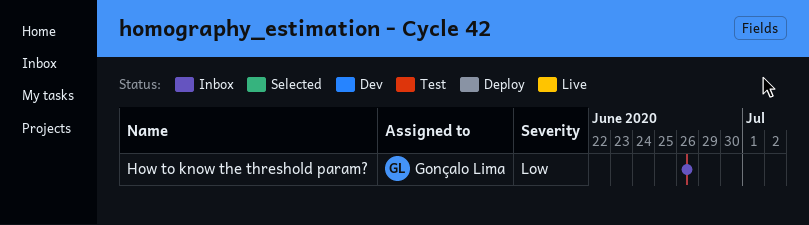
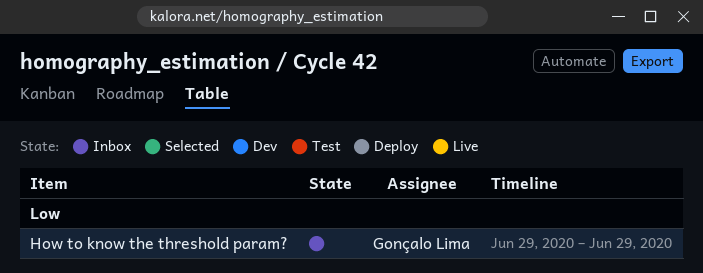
How to know the threshold param?, start: Jun 26 -> Jun 29
How to know the threshold param?, due: Jun 26 -> Jun 29

